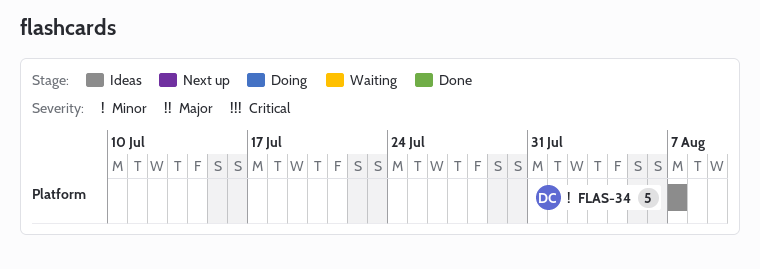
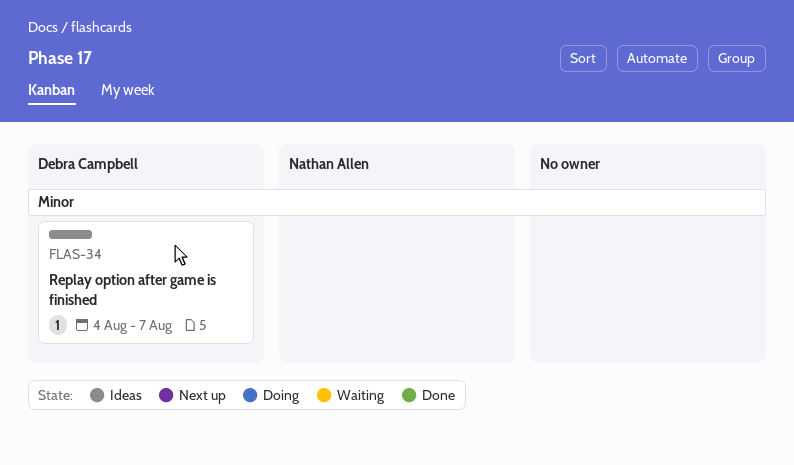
FLAS-34, estimate: 5 -> 1
FLAS-34, start: Aug 7 -> Aug 4

